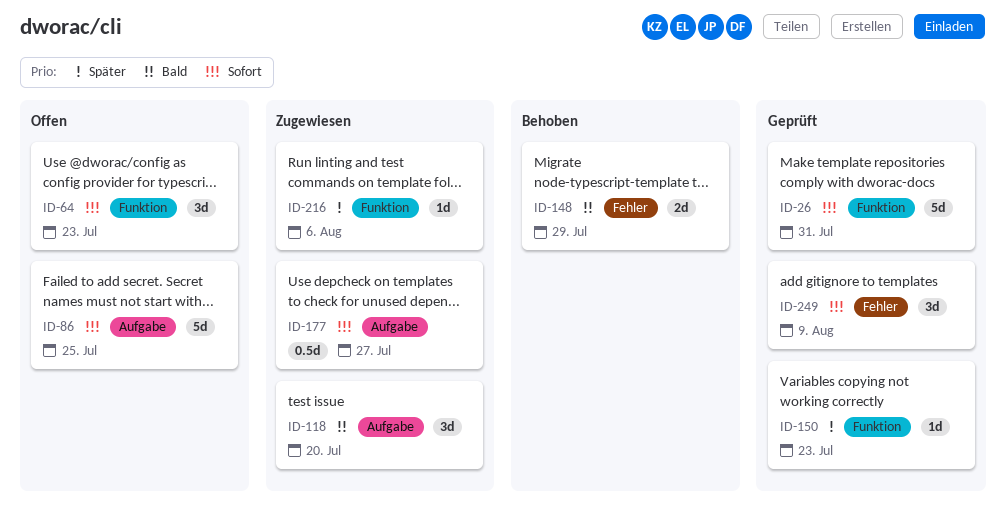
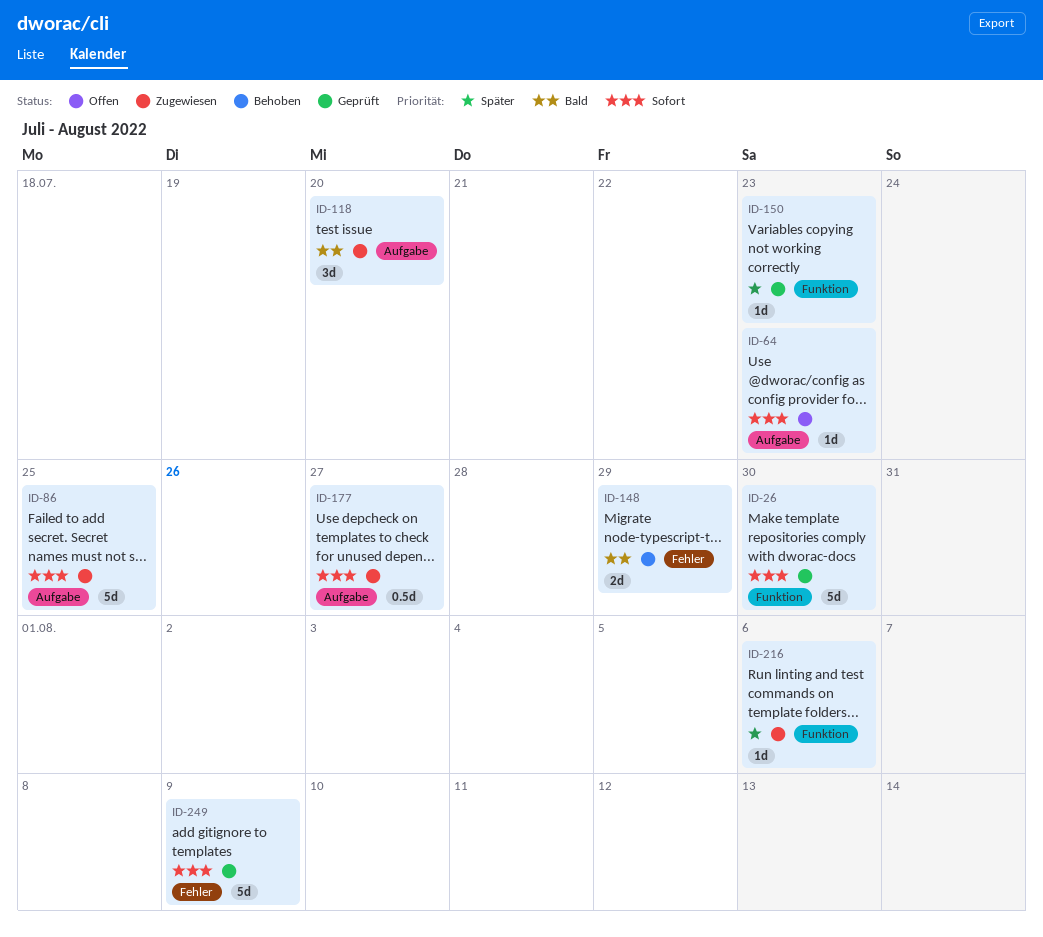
ID-26, due: Jul 31 -> Jul 30
ID-64, label: Funktion -> Aufgabe
ID-64, estimate: 3d -> 1d
ID-86, status: Offen -> Zugewiesen
ID-249, estimate: 3d -> 5d

